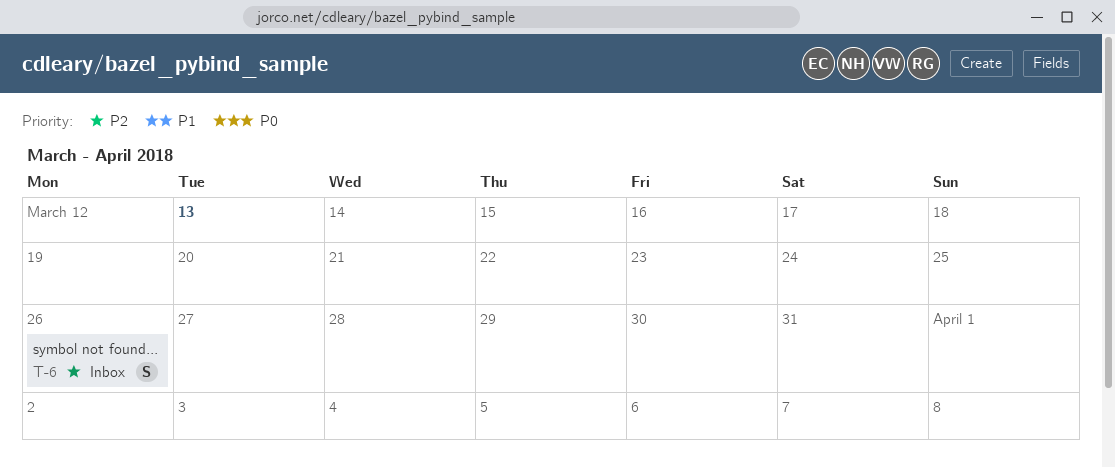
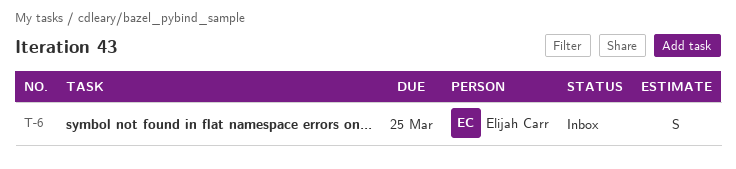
T-6, due: Mar 26 -> Mar 25

